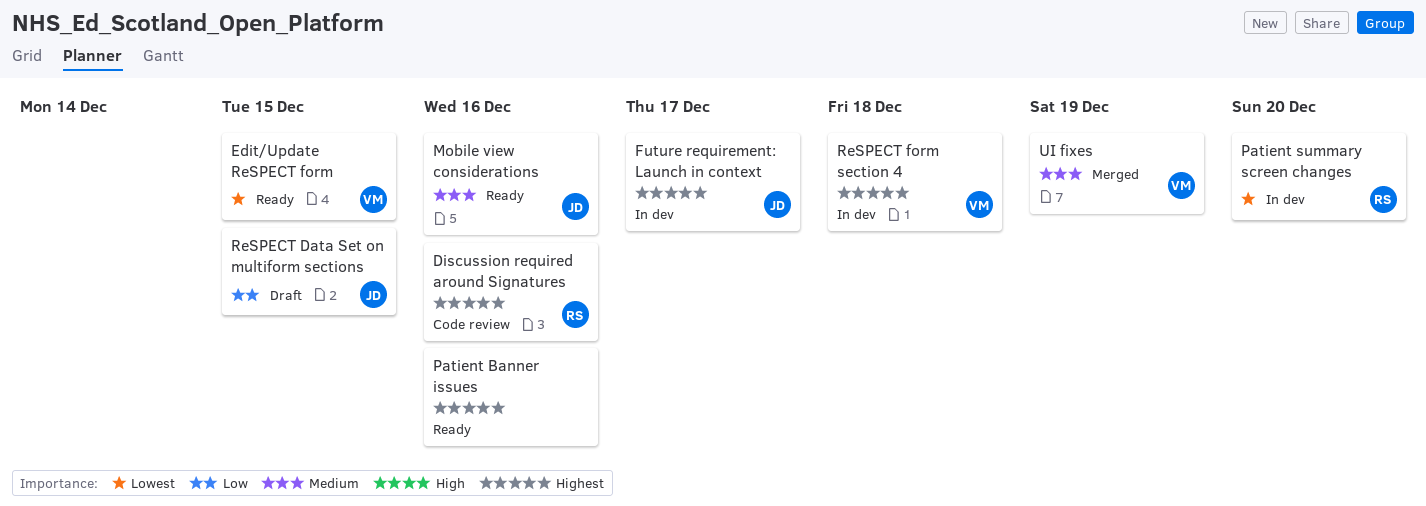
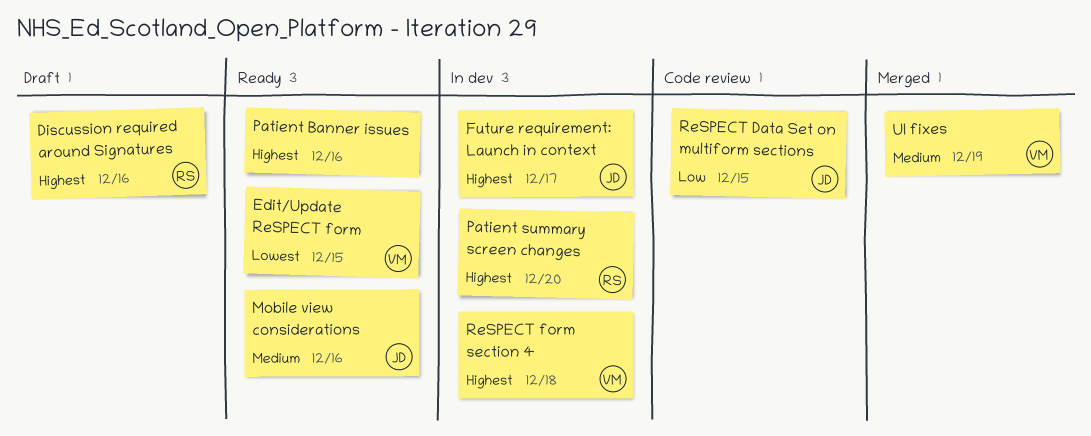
Discussion required around Signatures, status: Code review -> Draft
Patient summary screen changes, priority: Lowest -> Highest
ReSPECT Data Set on multiform sections, status: Draft -> Code review

